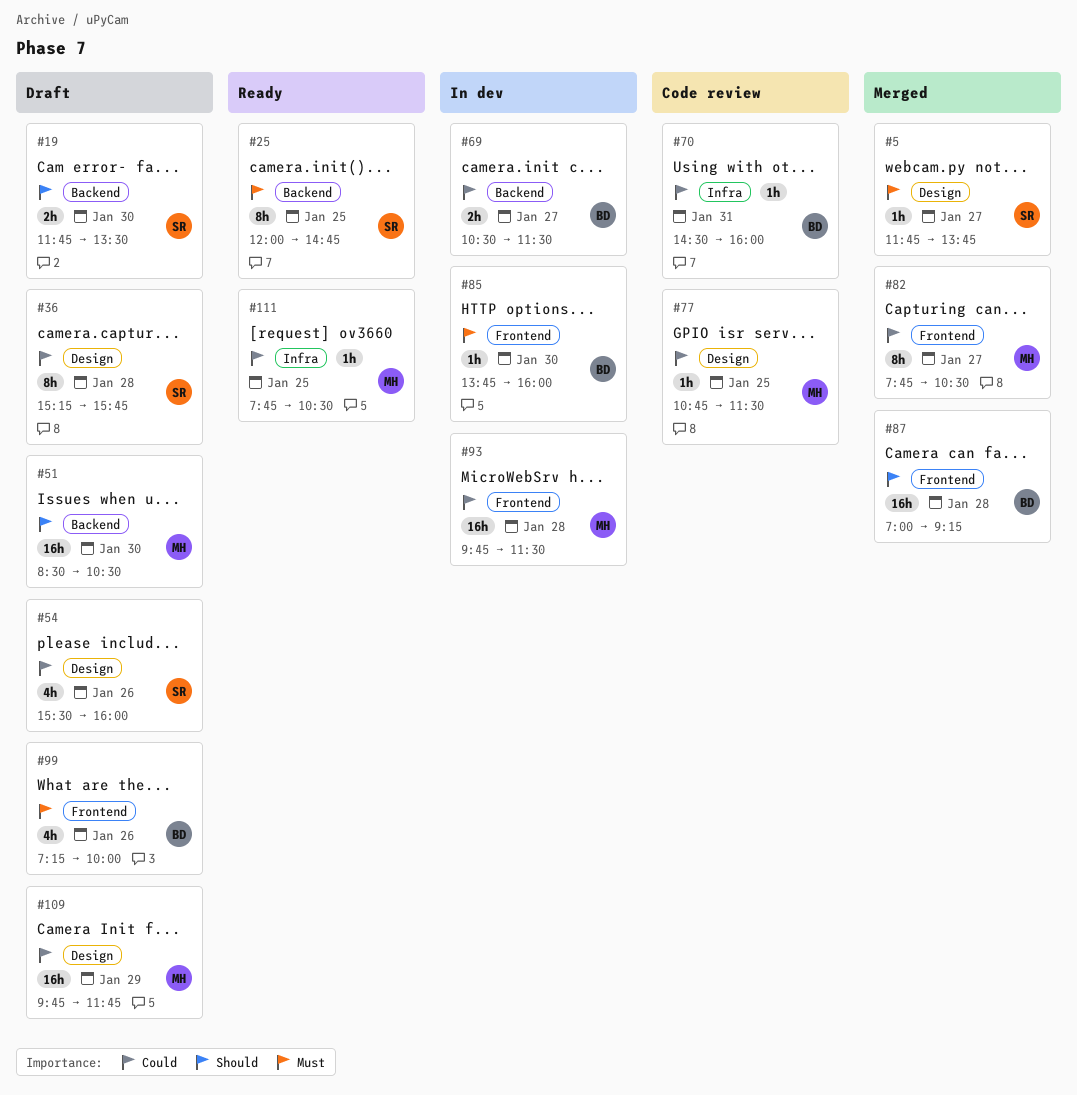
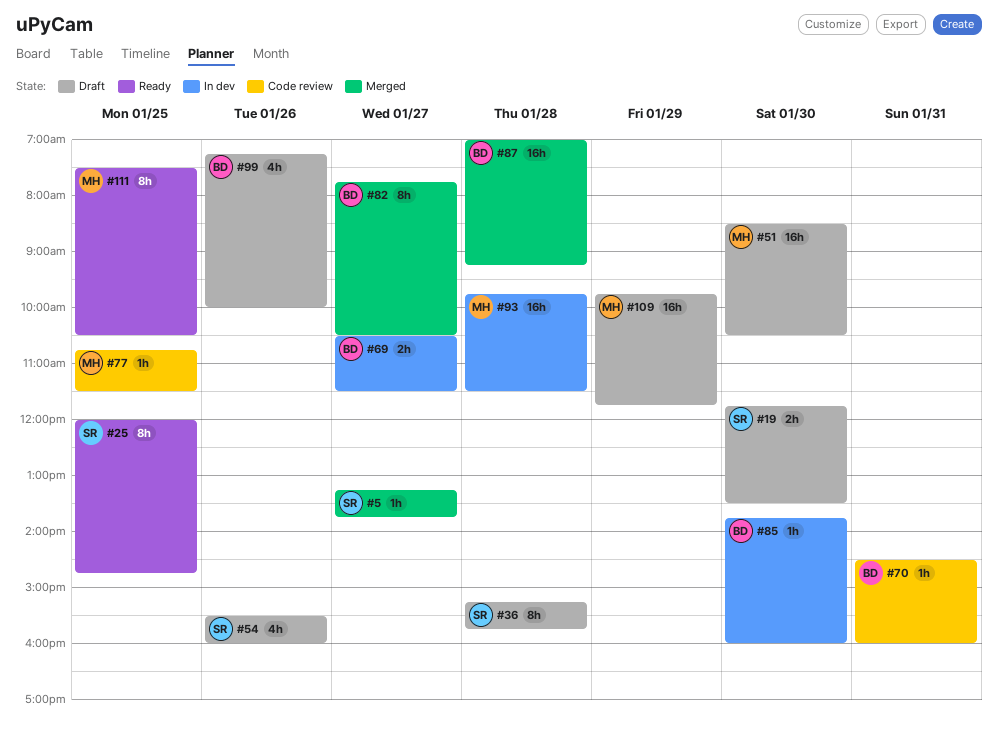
#5, begins: 11:45 -> 13:15
#82, owner: MH -> BD
#111, estimate: 1h -> 8h
#111, begins: 07:45 -> 07:30

